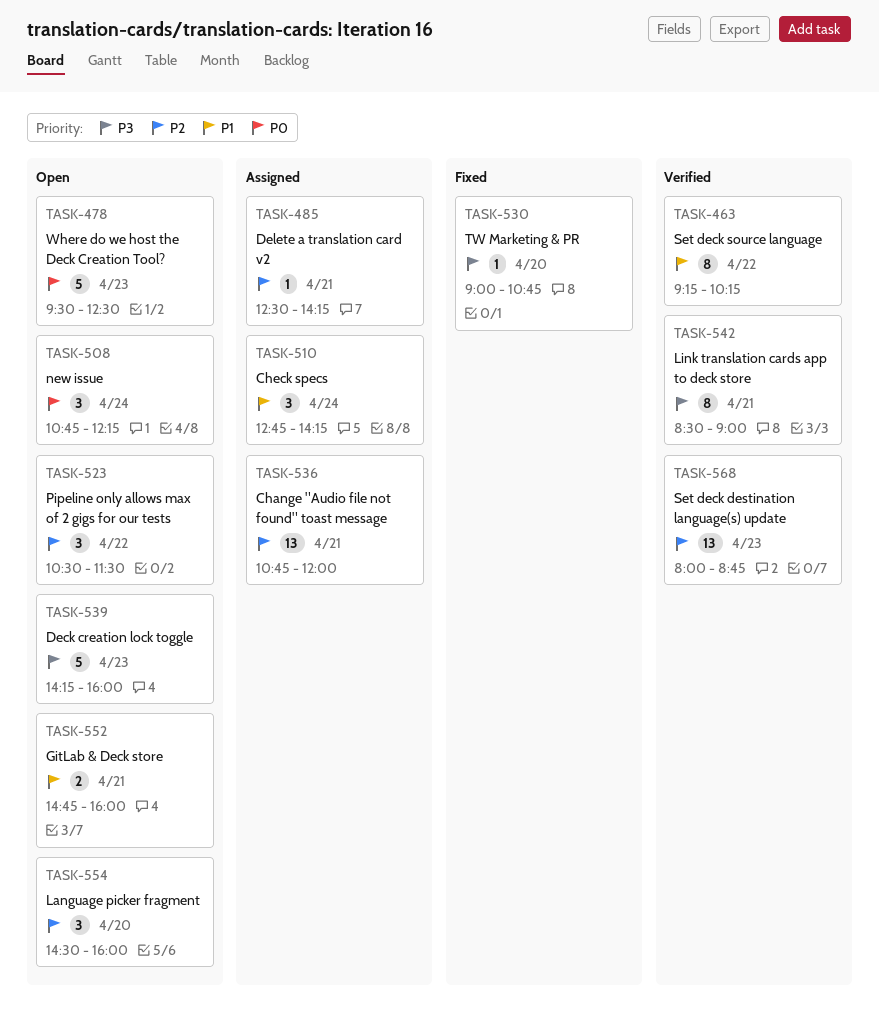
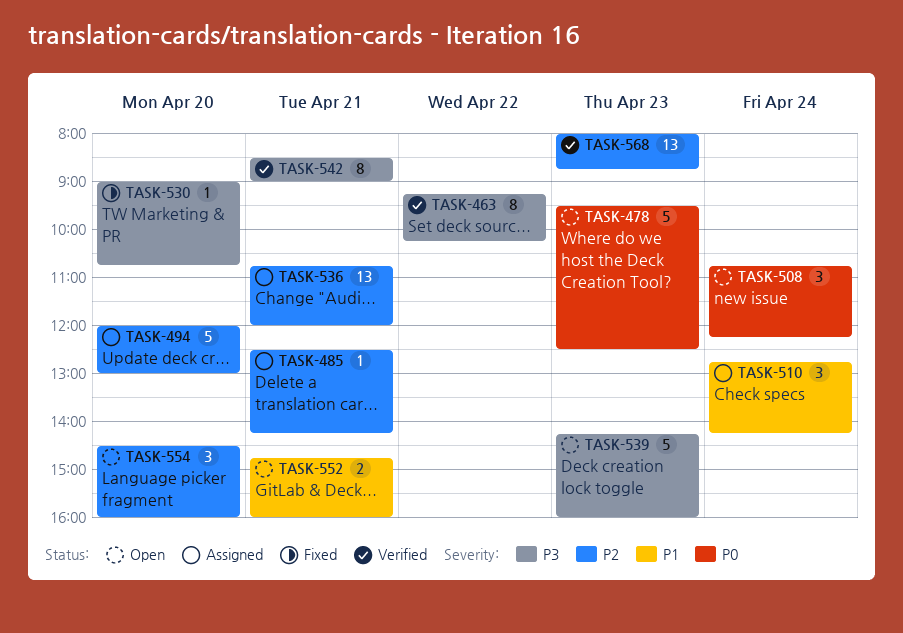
TASK-463, priority: P1 -> P3
TASK-494: none -> present
TASK-523: present -> none

